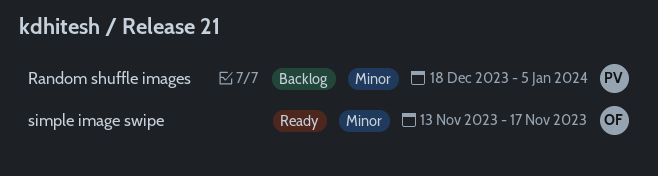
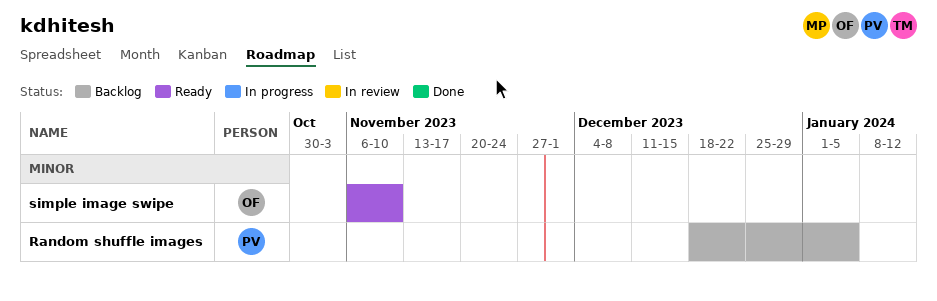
simple image swipe, start: Nov 13 -> Nov 6
simple image swipe, due: Nov 17 -> Nov 10

